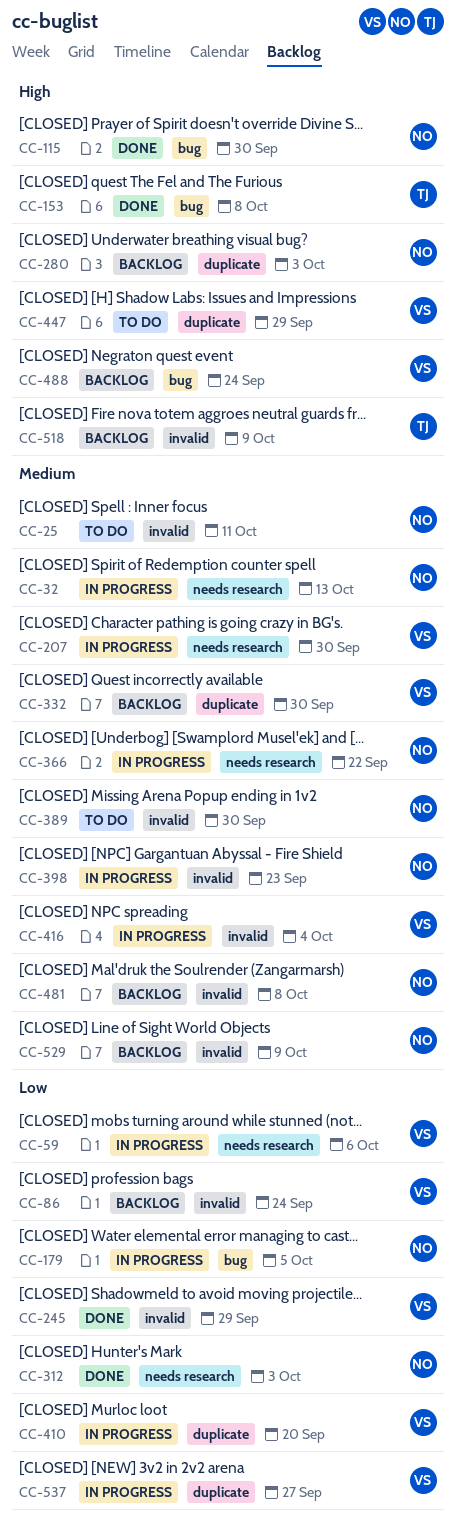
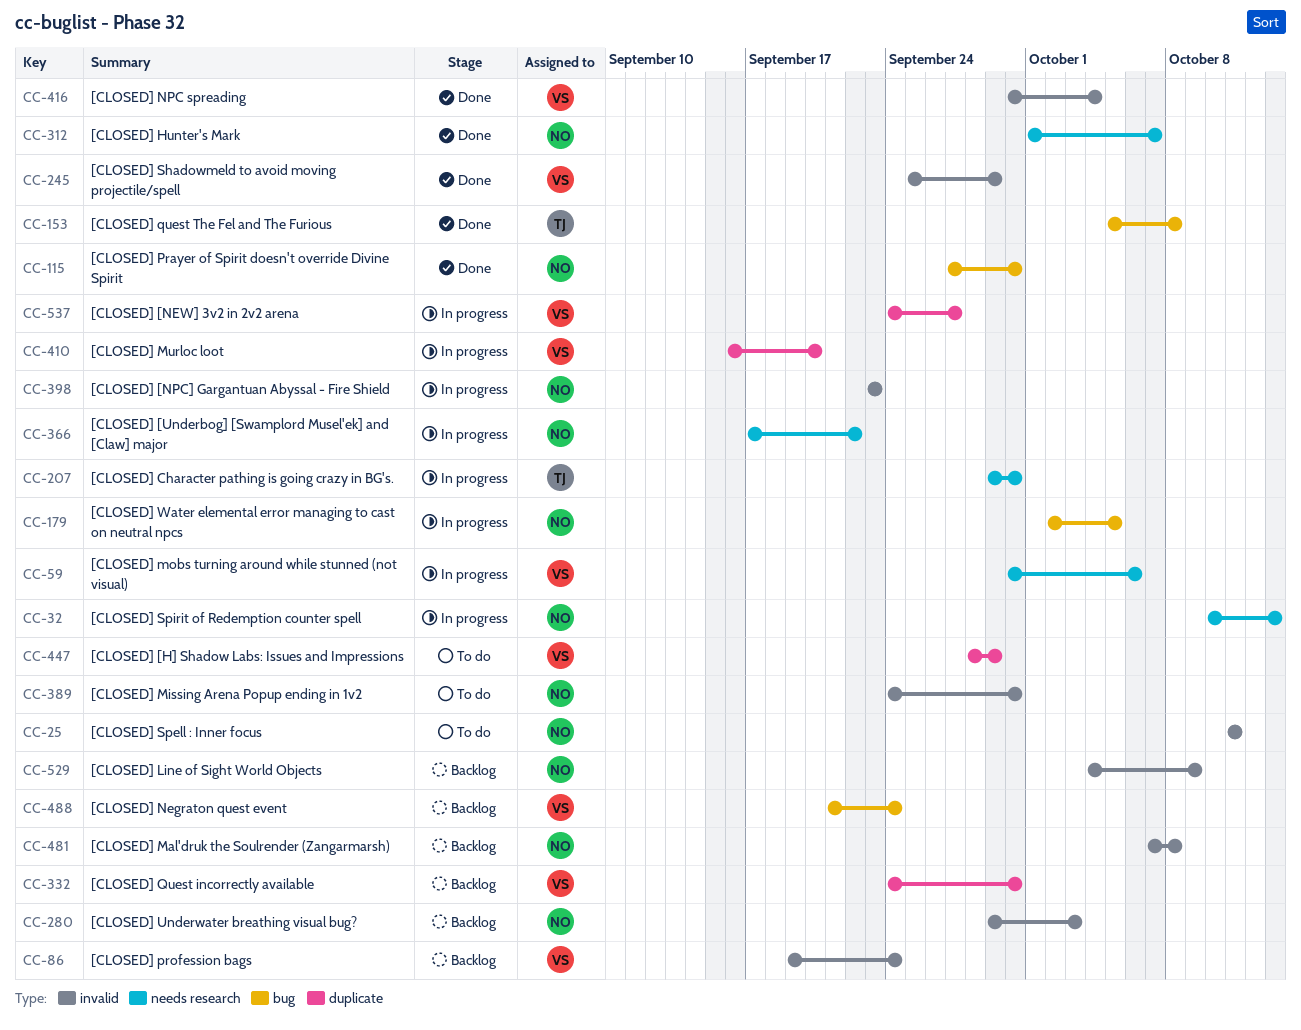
CC-207, owner: VS -> TJ
CC-280, label: duplicate -> invalid
CC-312, due: Oct 3 -> Oct 7
CC-416, status: In progress -> Done
CC-518: present -> none

